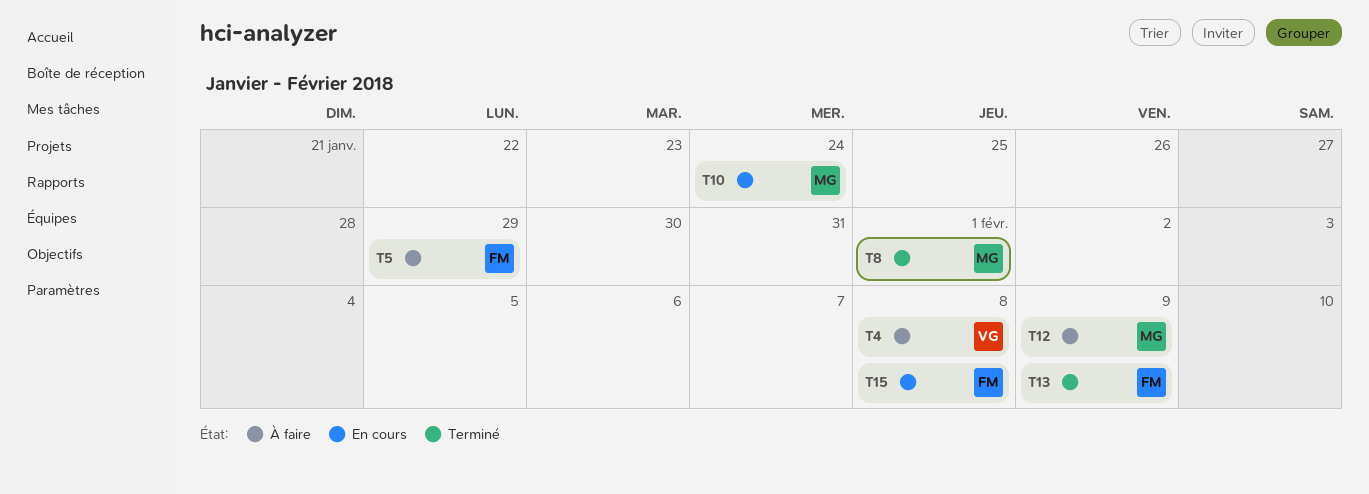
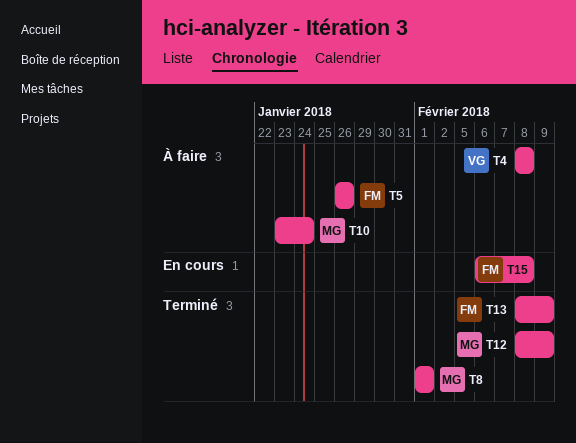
T5, due: Jan 29 -> Jan 26
T10, status: En cours -> À faire
T12, status: À faire -> Terminé

